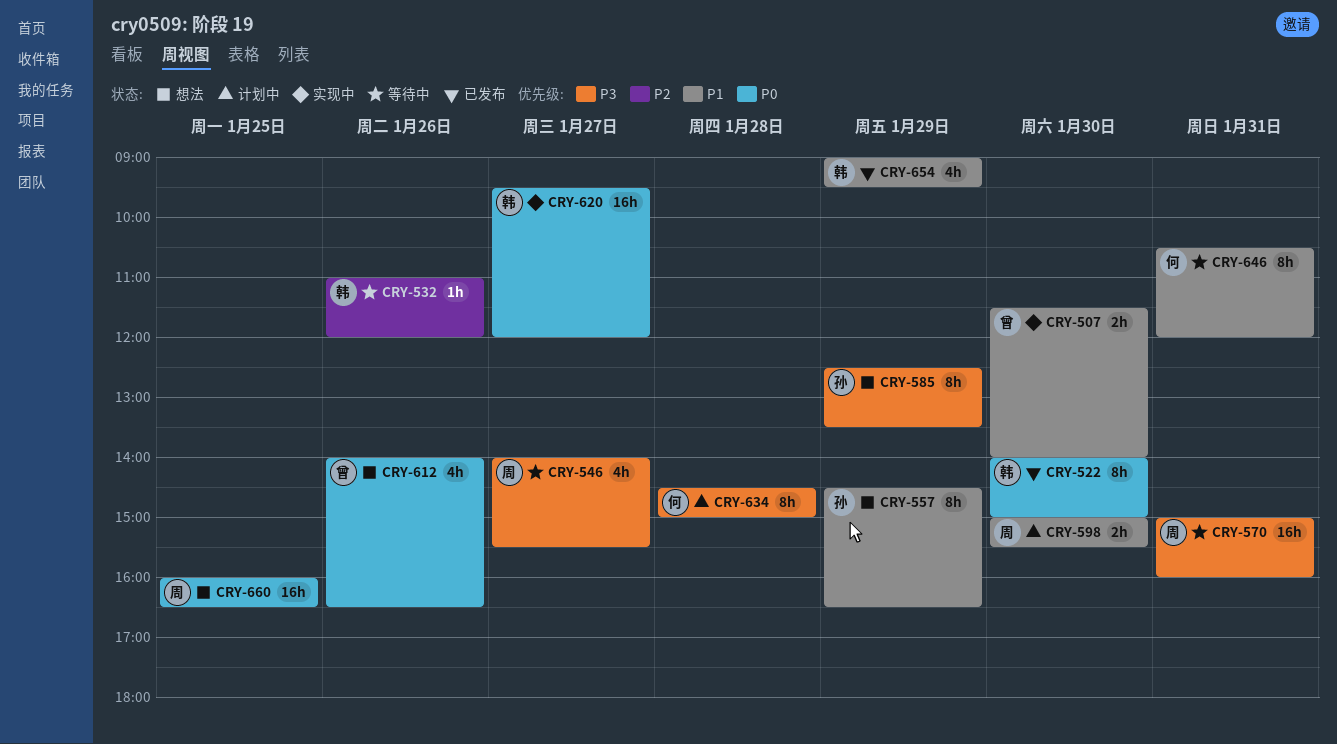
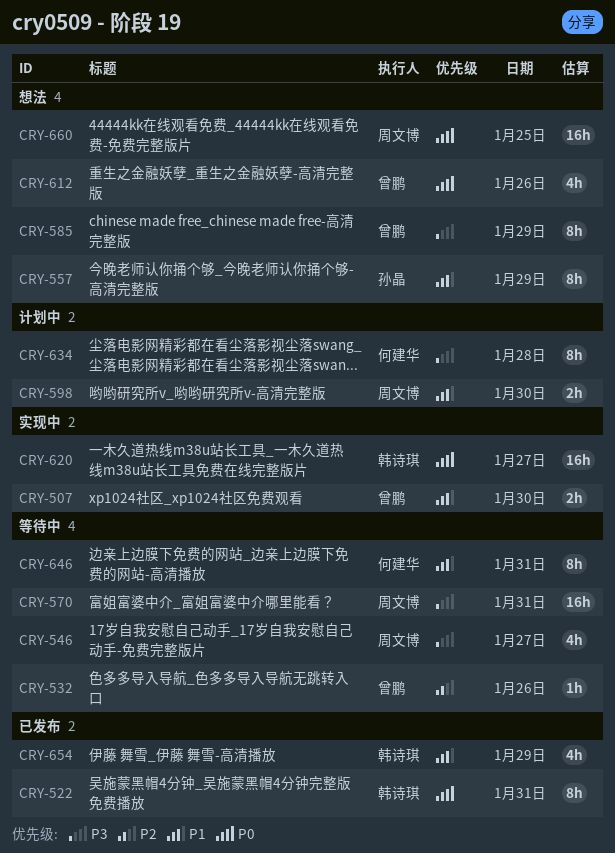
CRY-522, day: Jan 30 -> Jan 31
CRY-532, owner: 韩诗琪 -> 曾鹏
CRY-585, owner: 孙晶 -> 曾鹏

